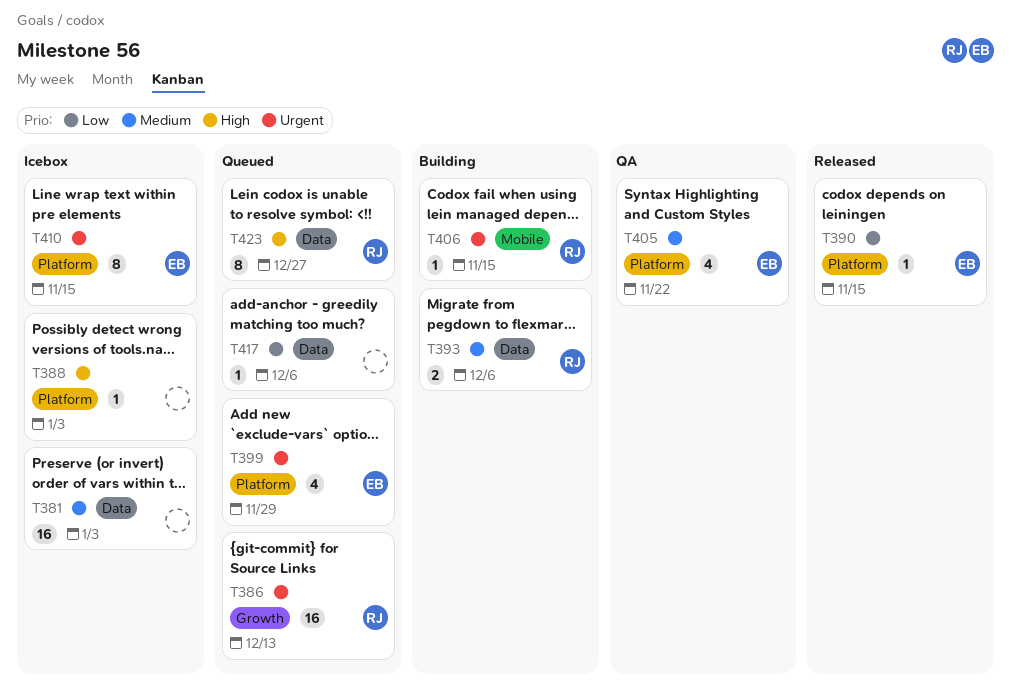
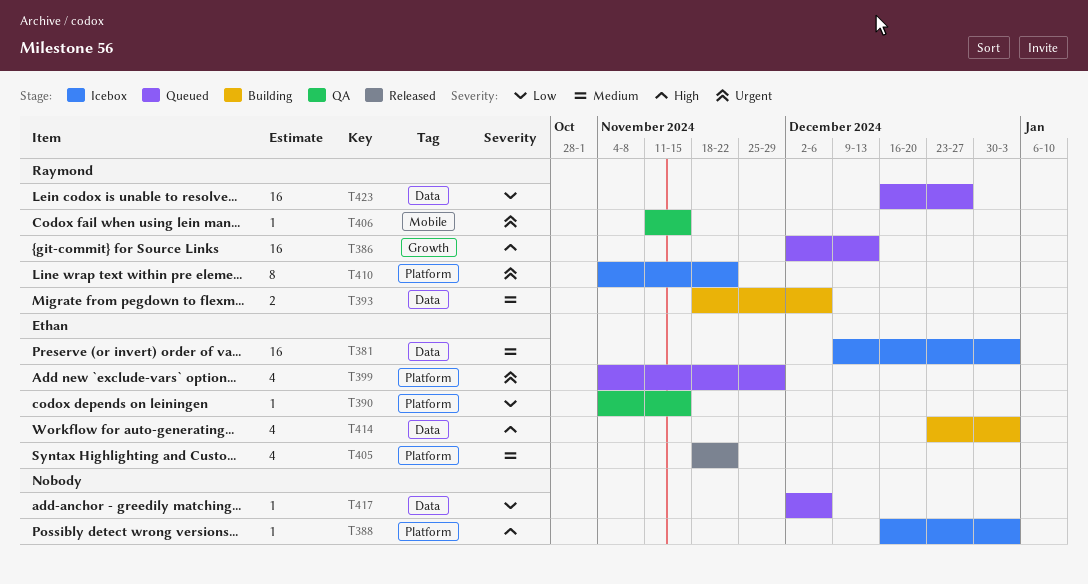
T381, owner: none -> Ethan
T386, priority: Urgent -> High
T390, status: Released -> QA
T405, status: QA -> Released
T406, status: Building -> QA
T410, owner: Ethan -> Raymond
T410, due: Nov 15 -> Nov 22
T414: none -> present
T423, priority: High -> Low
T423, estimate: 8 -> 16

